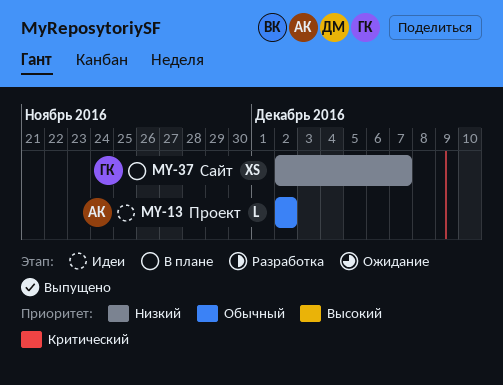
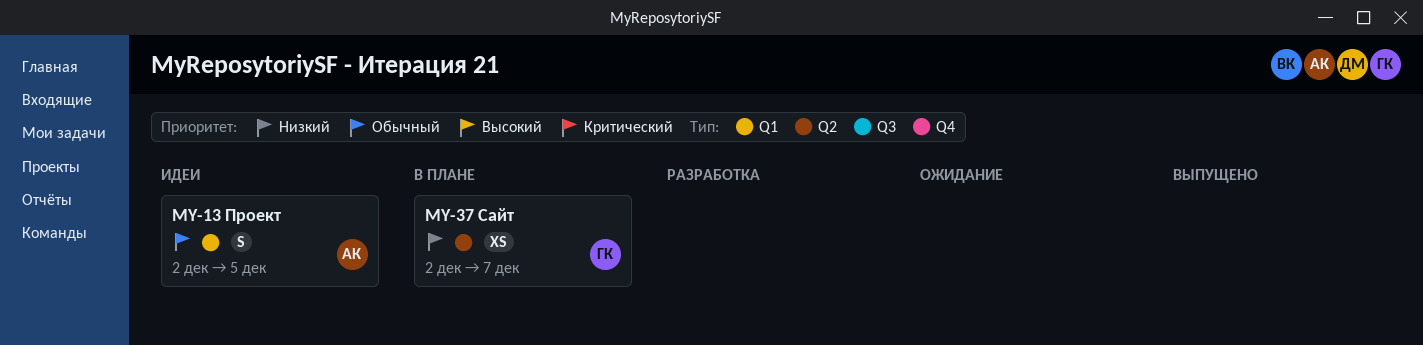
MY-13, estimate: L -> S
MY-13, due: Dec 2 -> Dec 5

